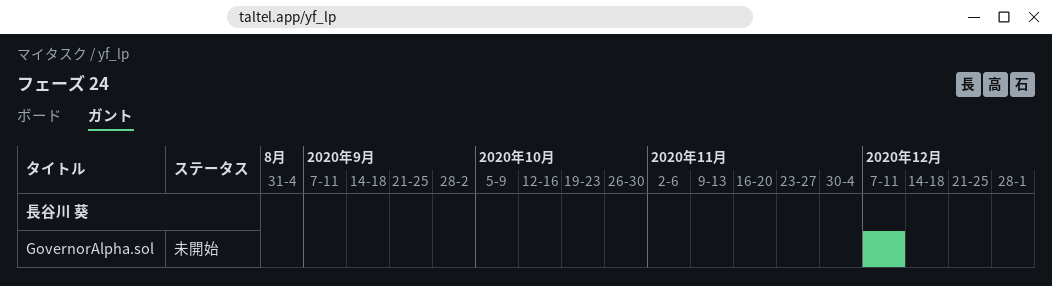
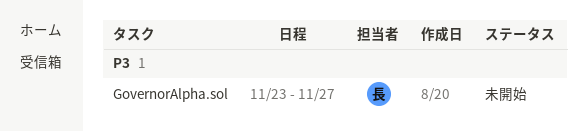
GovernorAlpha.sol, start: Dec 7 -> Nov 23
GovernorAlpha.sol, due: Dec 11 -> Nov 27

